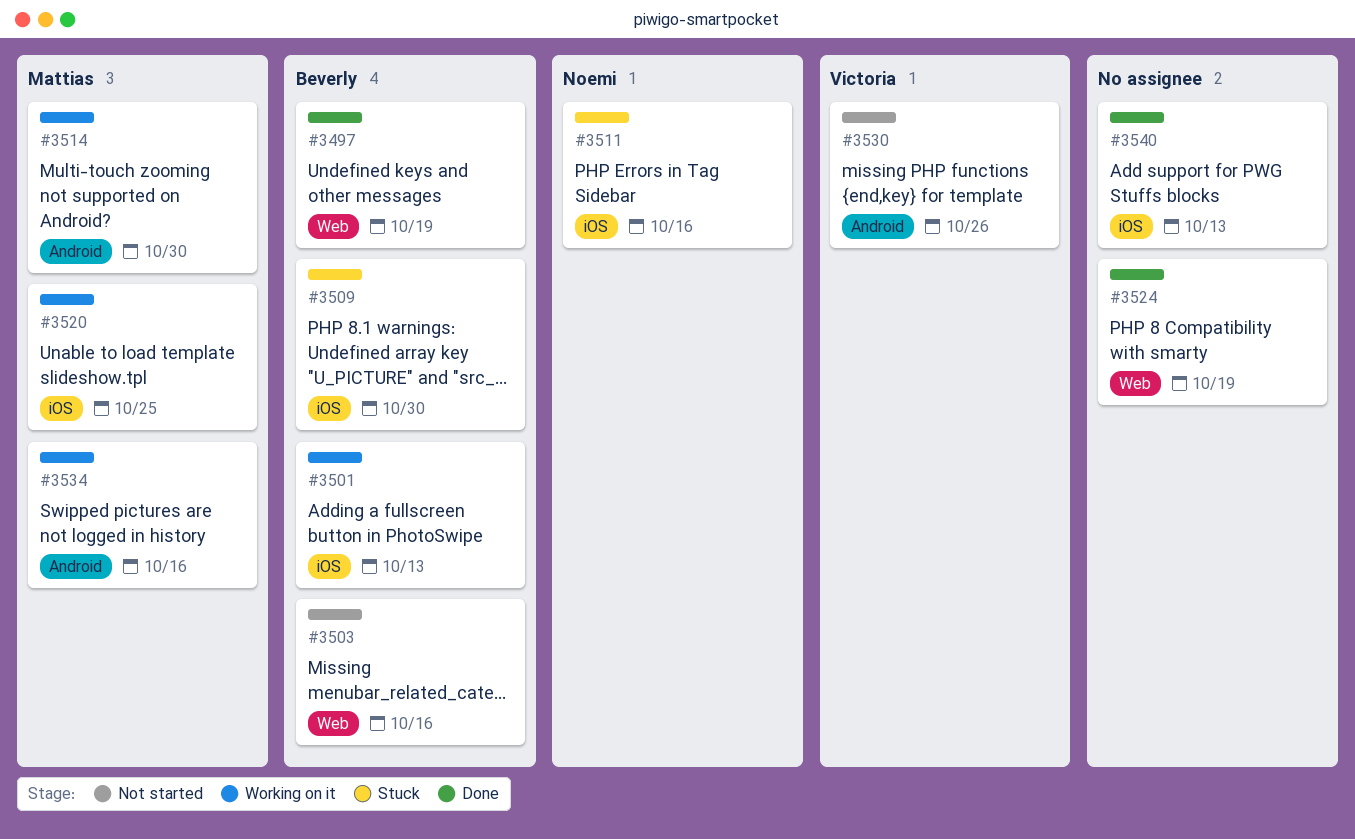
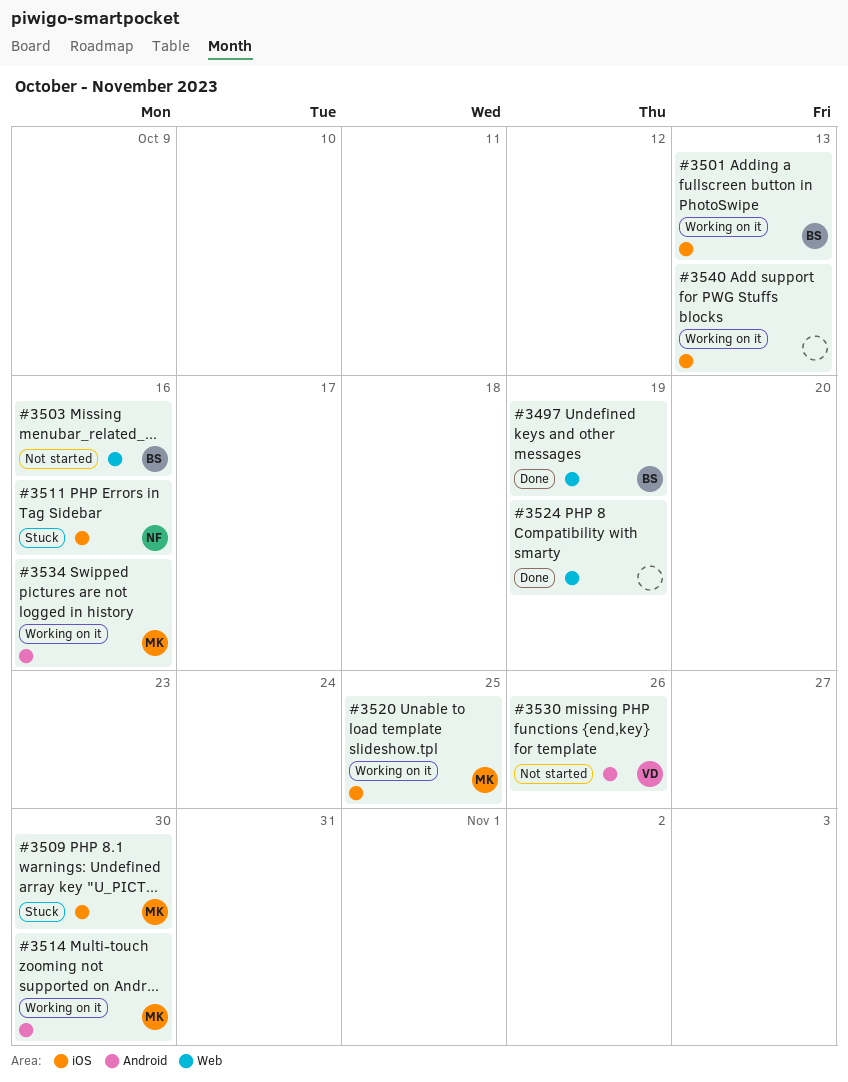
#3509, owner: Beverly -> Mattias
#3540, status: Done -> Working on it

